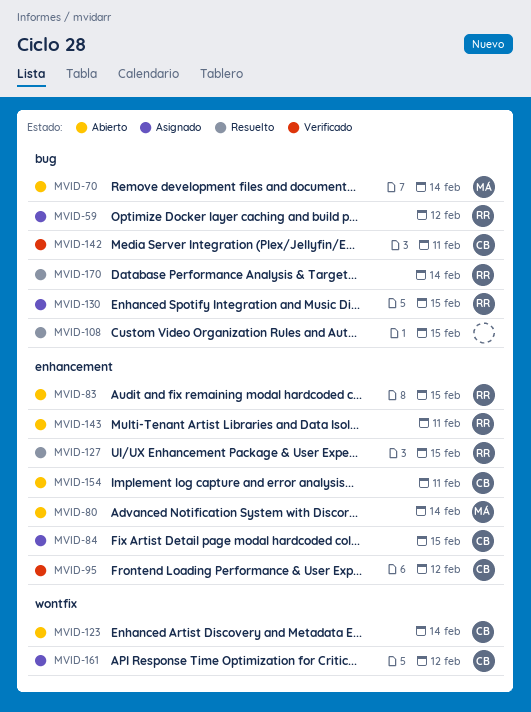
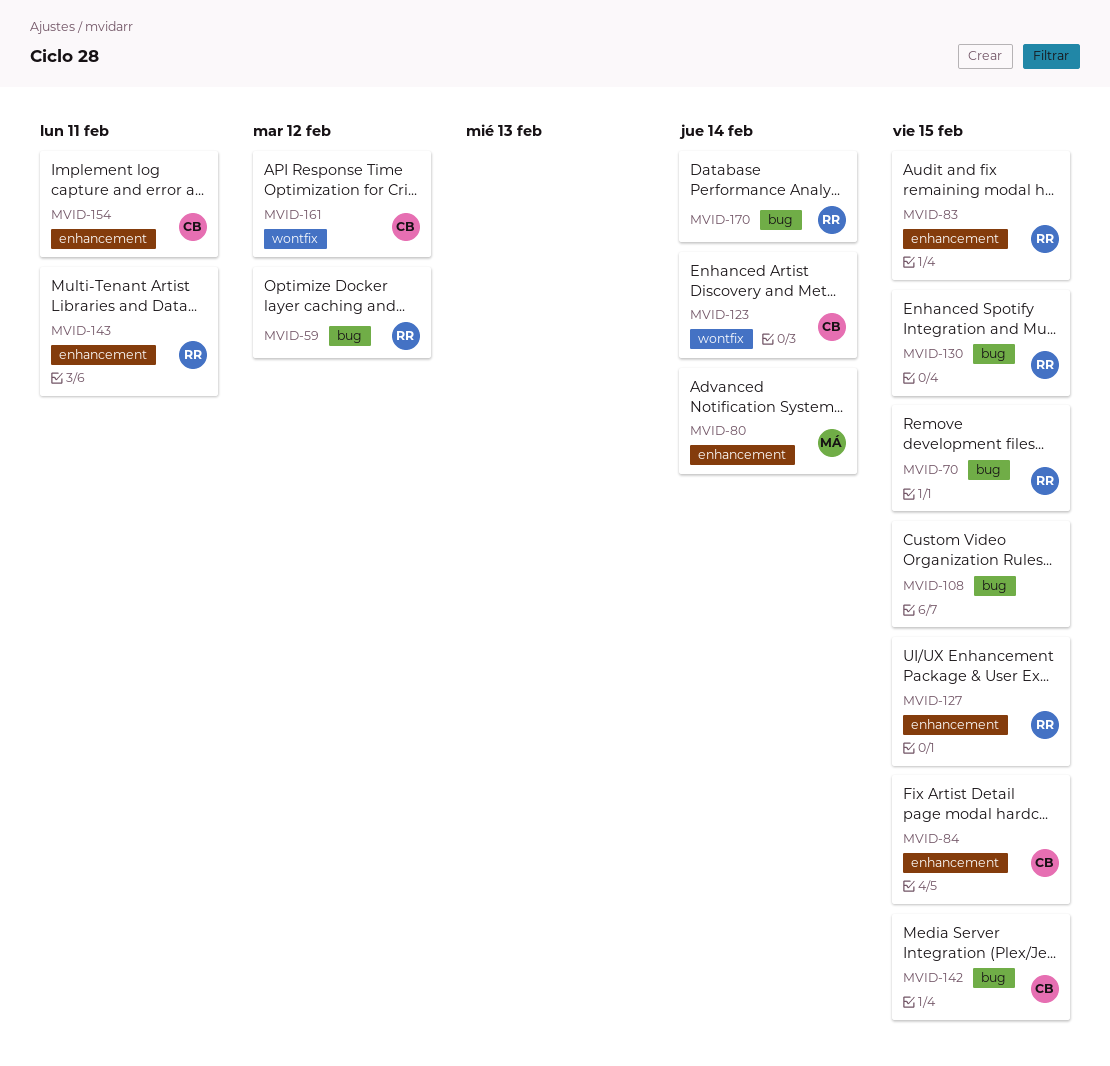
MVID-70, owner: MÁ -> RR
MVID-70, due: Feb 14 -> Feb 15
MVID-95: present -> none
MVID-142, due: Feb 11 -> Feb 15

